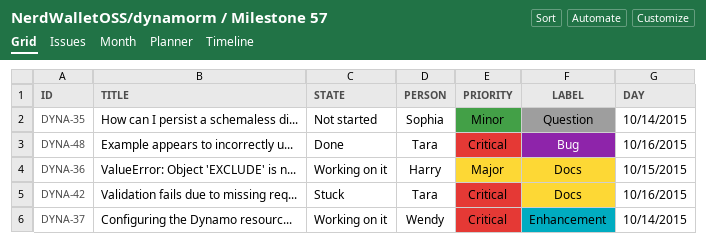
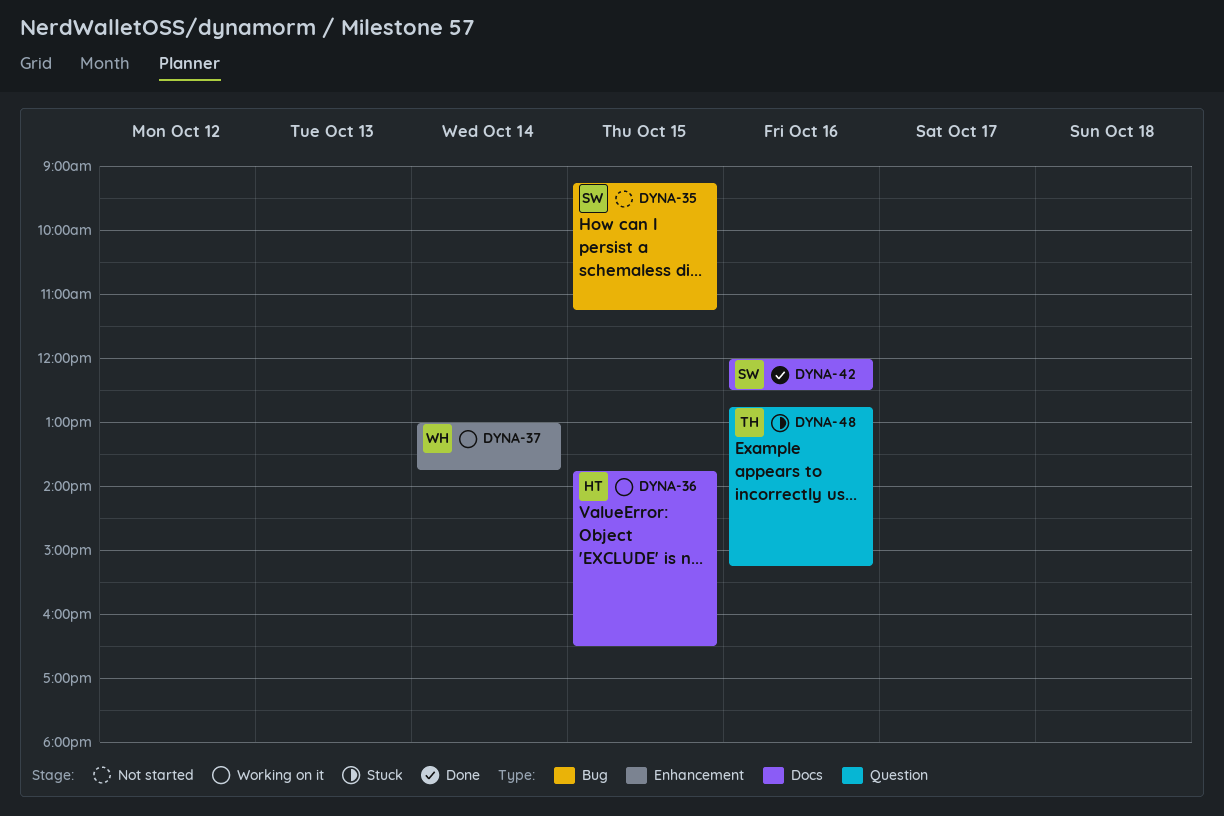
DYNA-35, label: Question -> Bug
DYNA-35, day: Oct 14 -> Oct 15
DYNA-42, status: Stuck -> Done
DYNA-42, owner: Tara -> Sophia
DYNA-48, status: Done -> Stuck
DYNA-48, label: Bug -> Question

